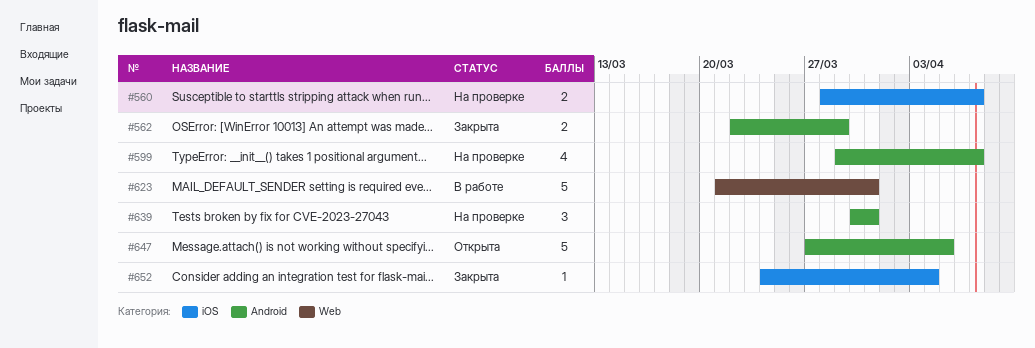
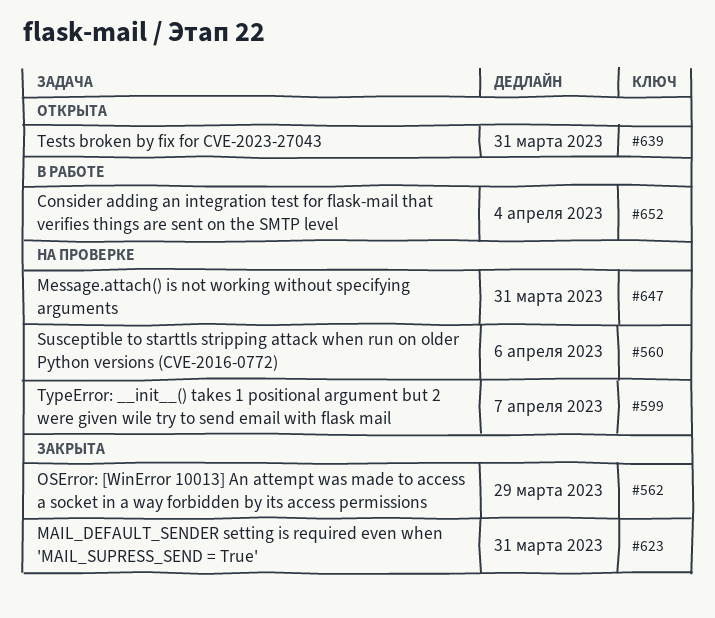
#560, due: Apr 7 -> Apr 6
#623, status: В работе -> Закрыта
#639, status: На проверке -> Открыта
#647, status: Открыта -> На проверке
#647, due: Apr 5 -> Mar 31
#652, status: Закрыта -> В работе

